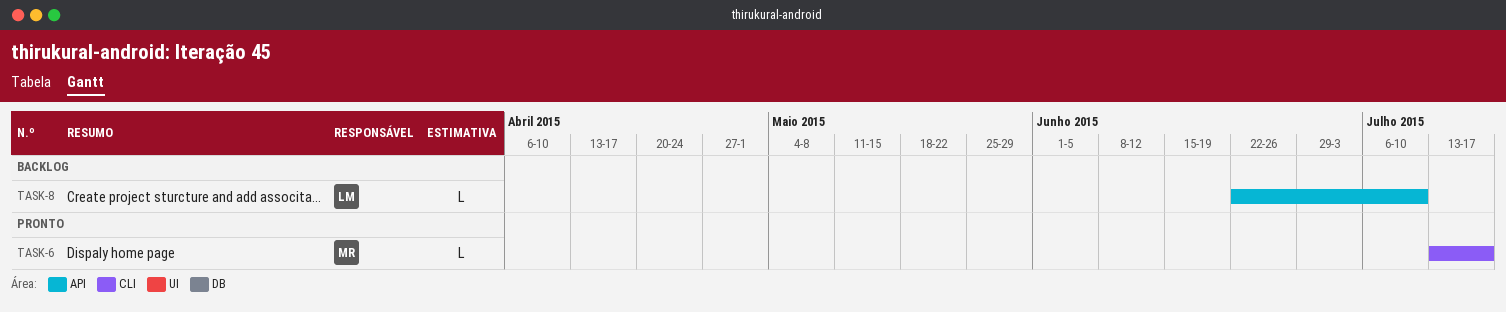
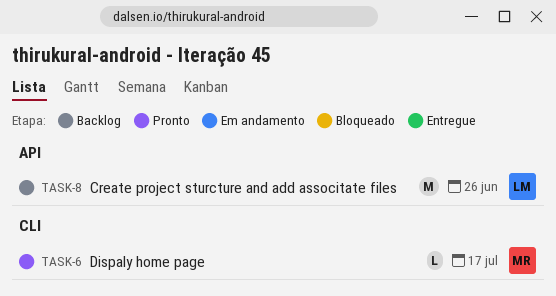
TASK-8, estimate: L -> M
TASK-8, due: Jul 10 -> Jun 26

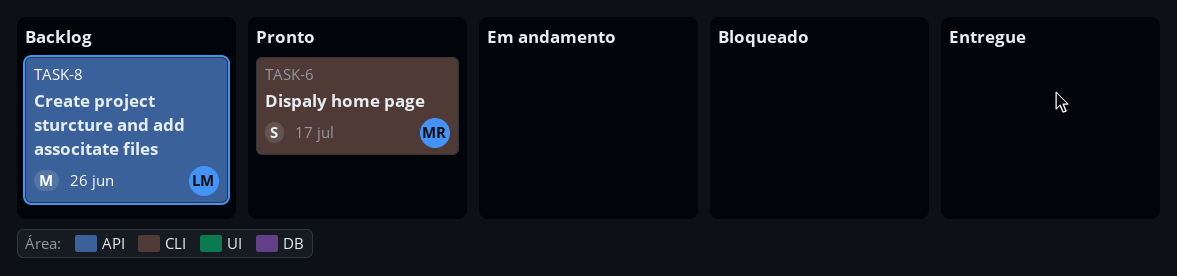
TASK-6, estimate: L -> S

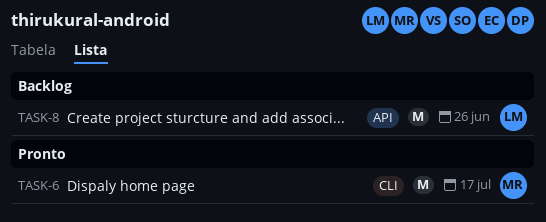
TASK-6, estimate: S -> M

